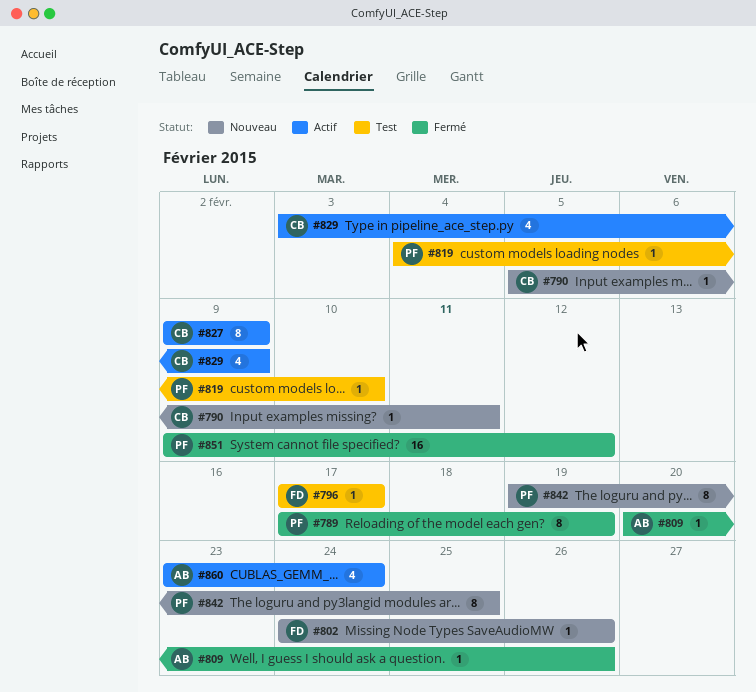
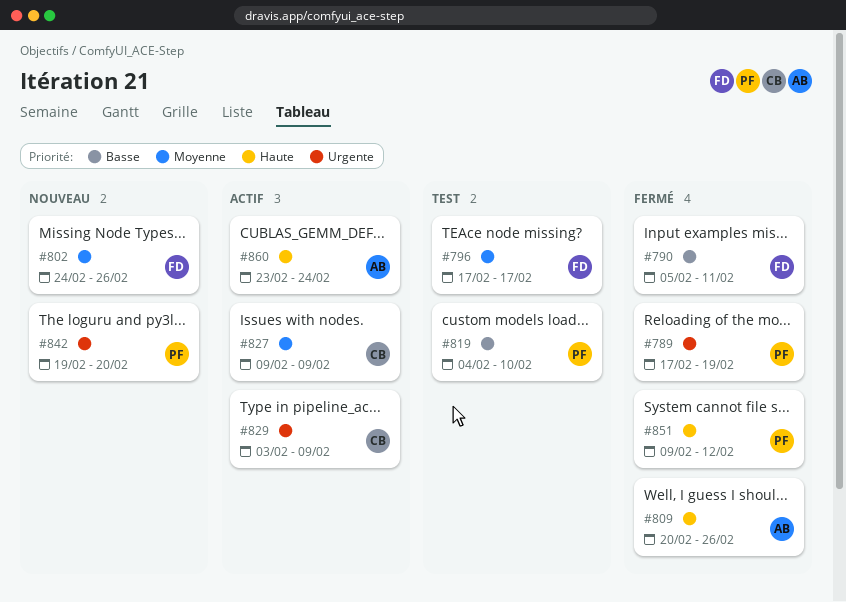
#790, status: Nouveau -> Fermé
#790, owner: CB -> FD
#842, due: Feb 25 -> Feb 20

